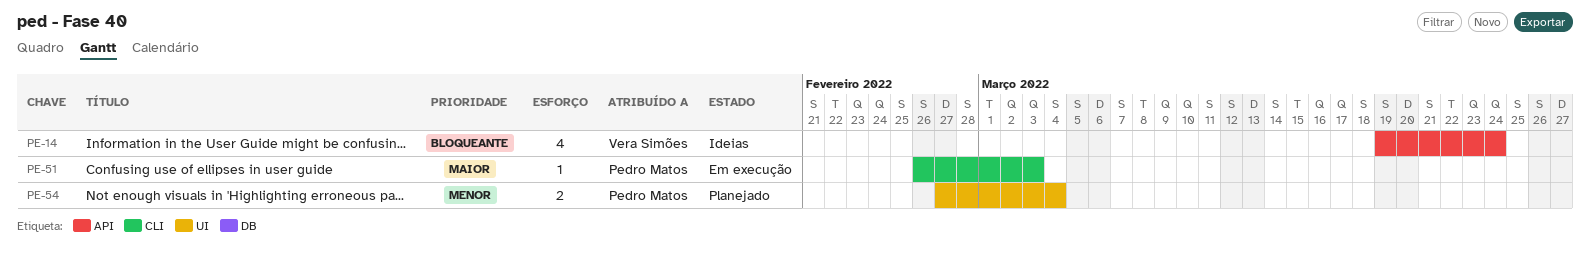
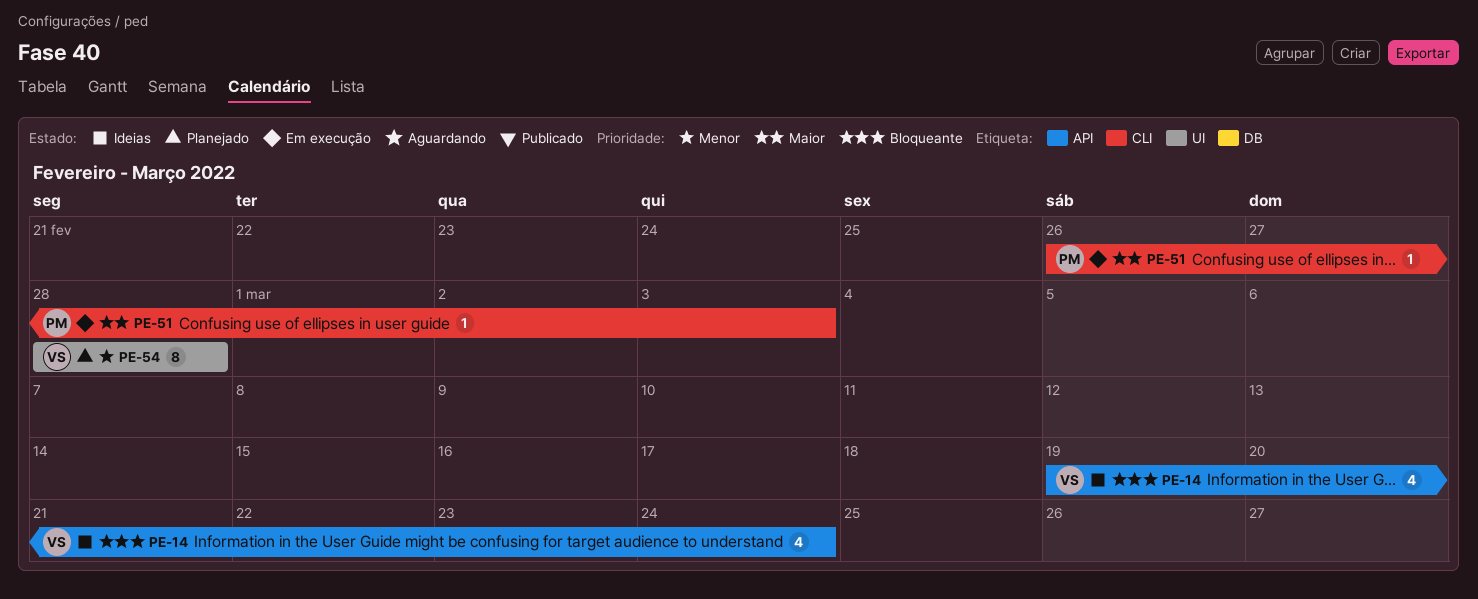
PE-54, owner: Pedro Matos -> Vera Simões
PE-54, estimate: 2 -> 8
PE-54, start: Feb 27 -> Feb 28
PE-54, due: Mar 4 -> Feb 28

